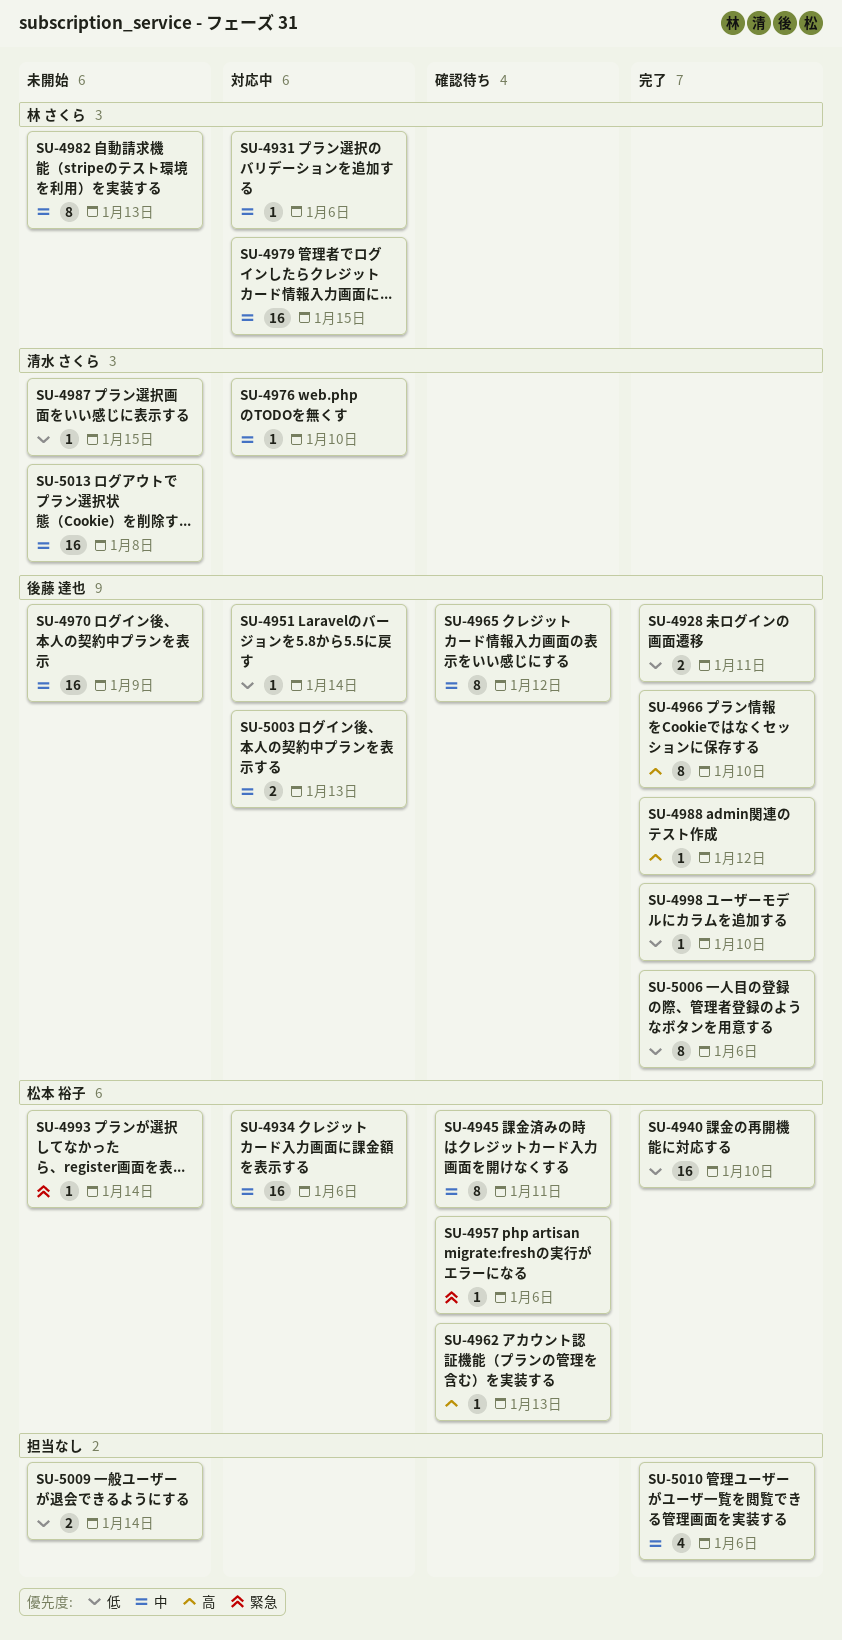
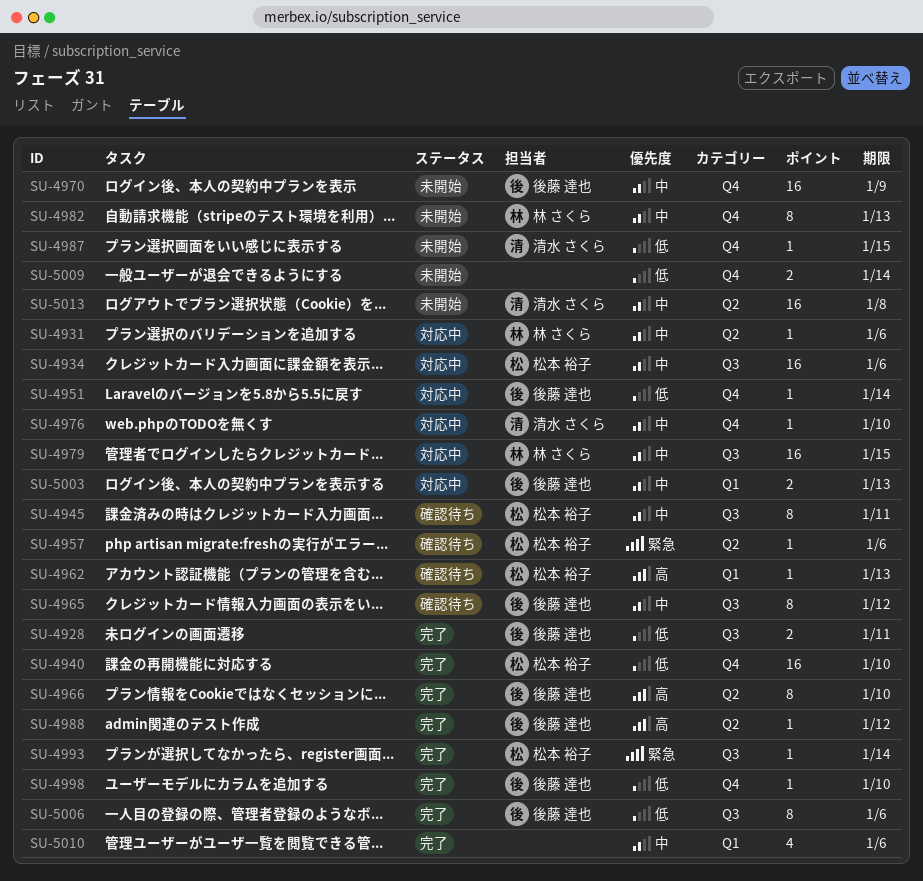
SU-4993, status: 未開始 -> 完了

